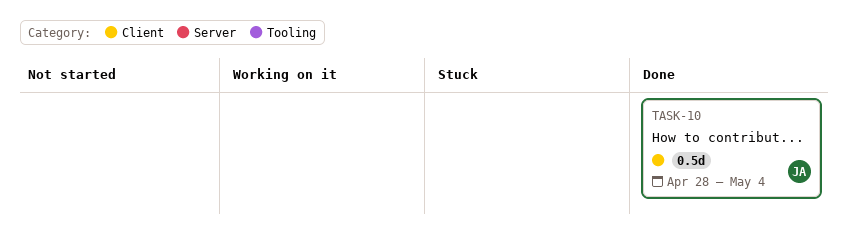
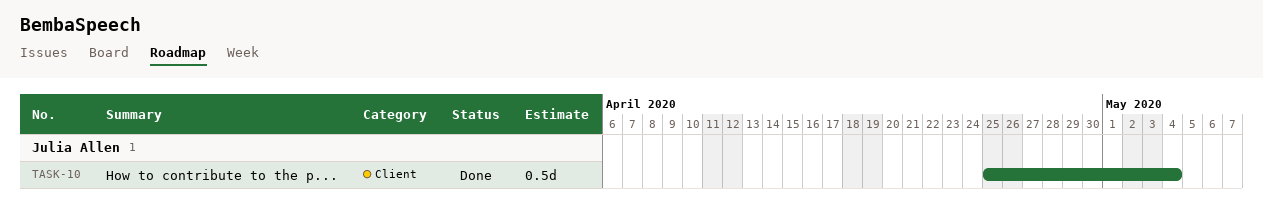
TASK-10, start: Apr 28 -> Apr 25

